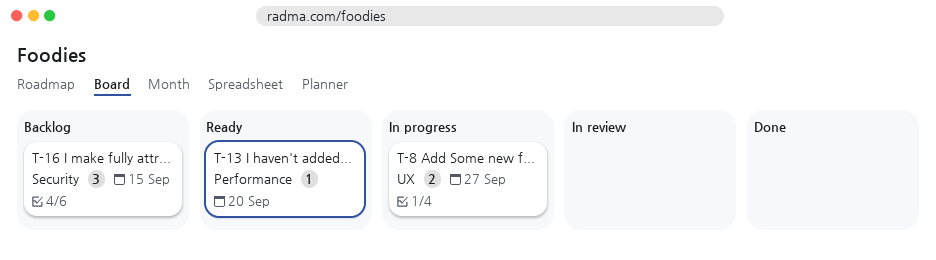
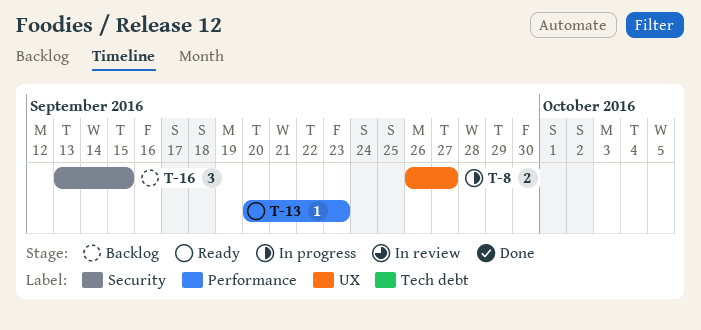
T-13, due: Sep 20 -> Sep 23

